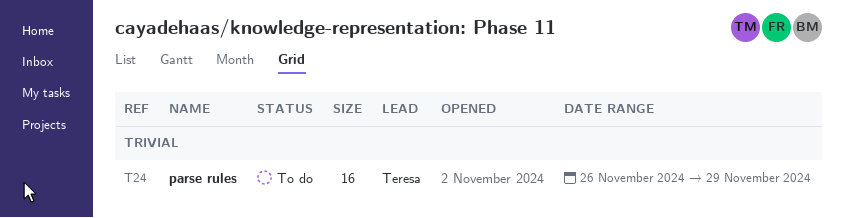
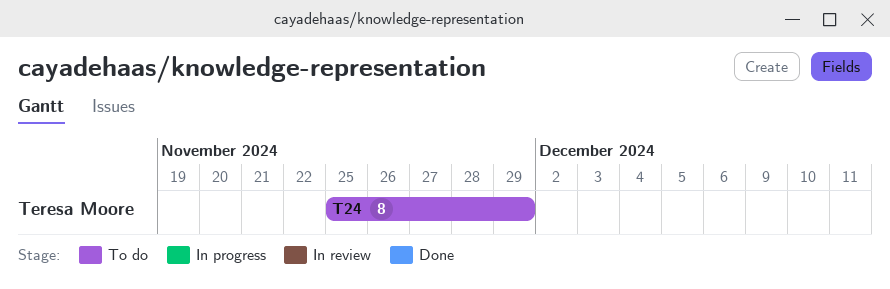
T24, estimate: 16 -> 8
T24, start: Nov 26 -> Nov 25

